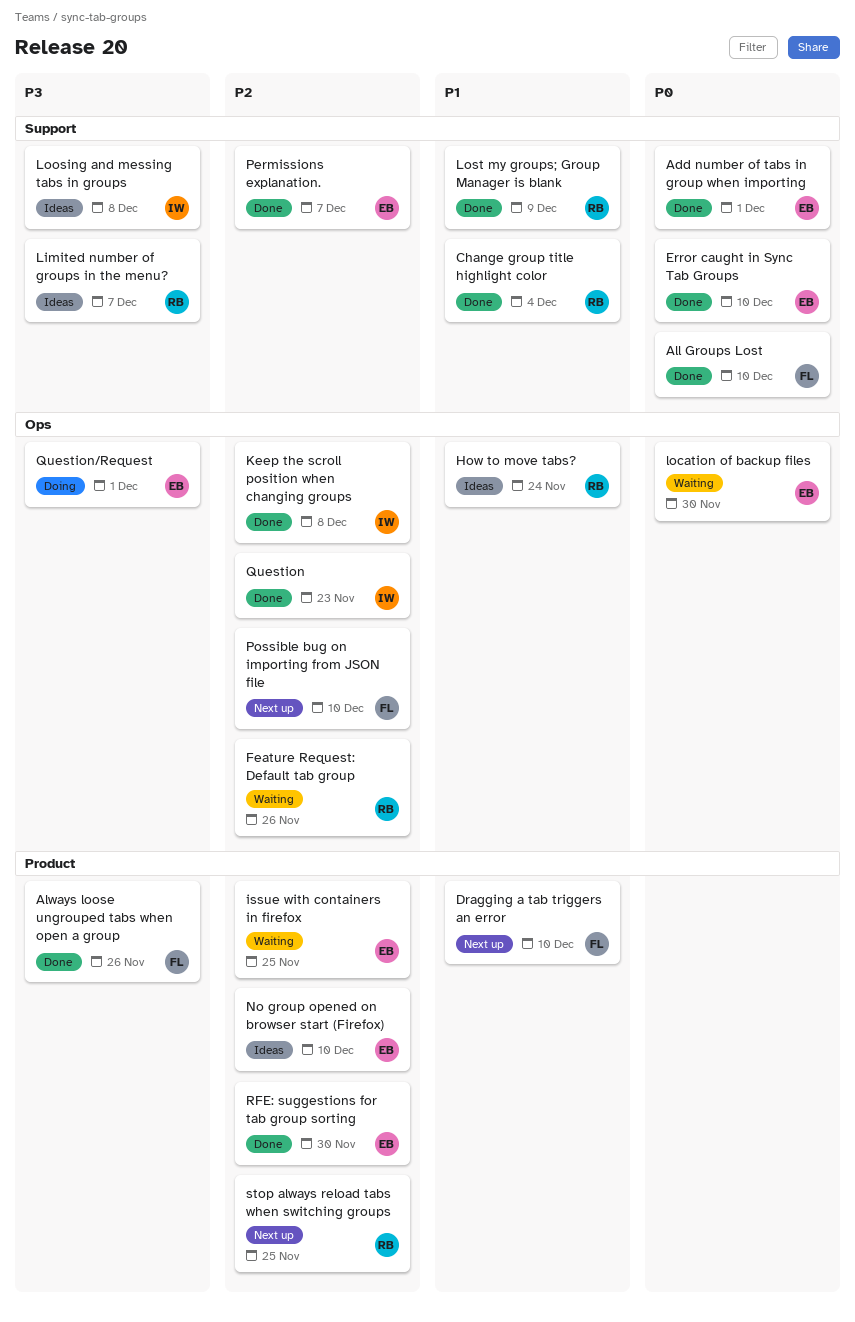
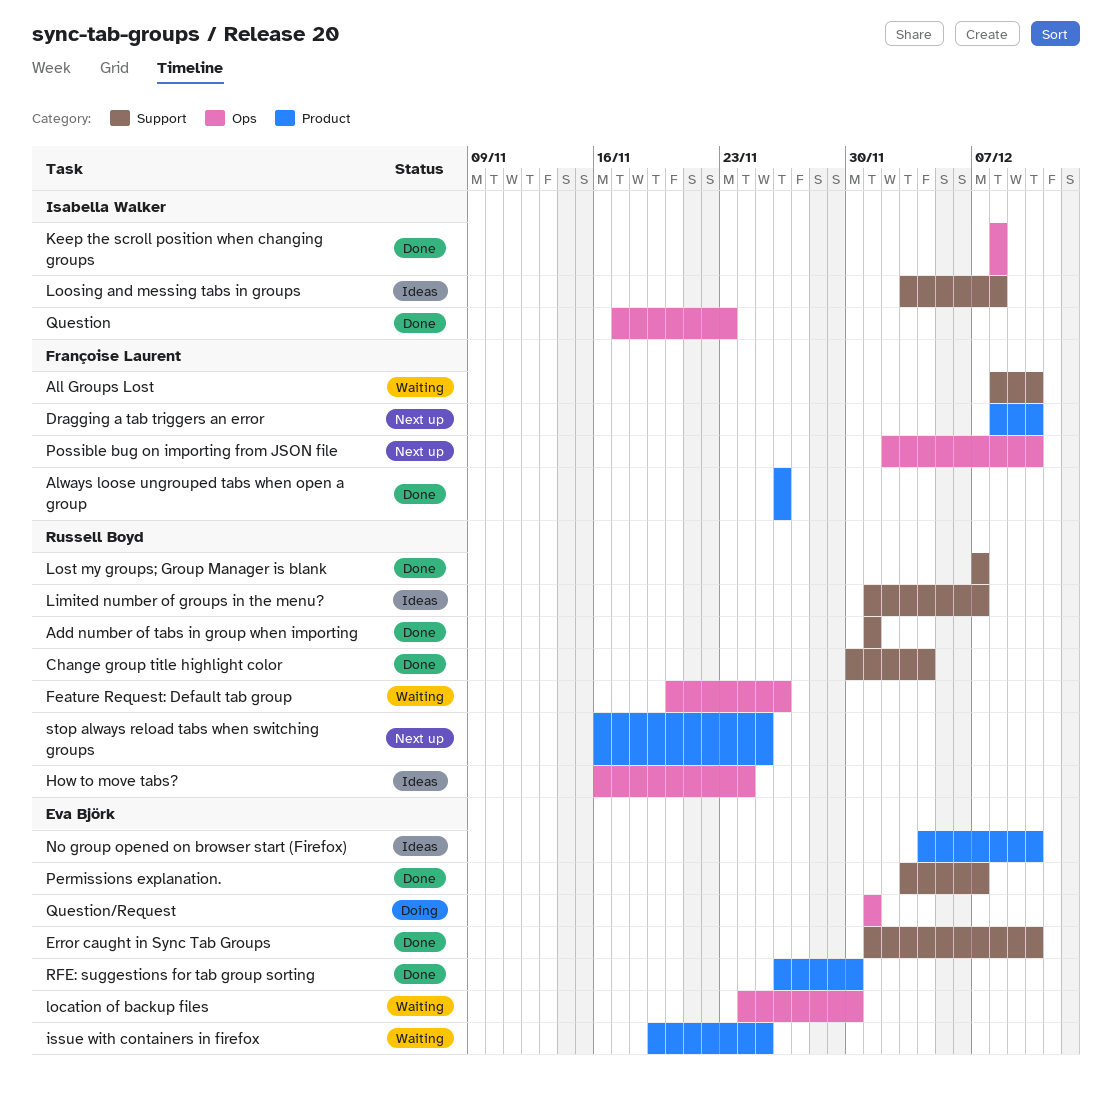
Add number of tabs in group when importing, owner: Eva Björk -> Russell Boyd
All Groups Lost, status: Done -> Waiting
Lost my groups; Group Manager is blank, due: Dec 9 -> Dec 7

